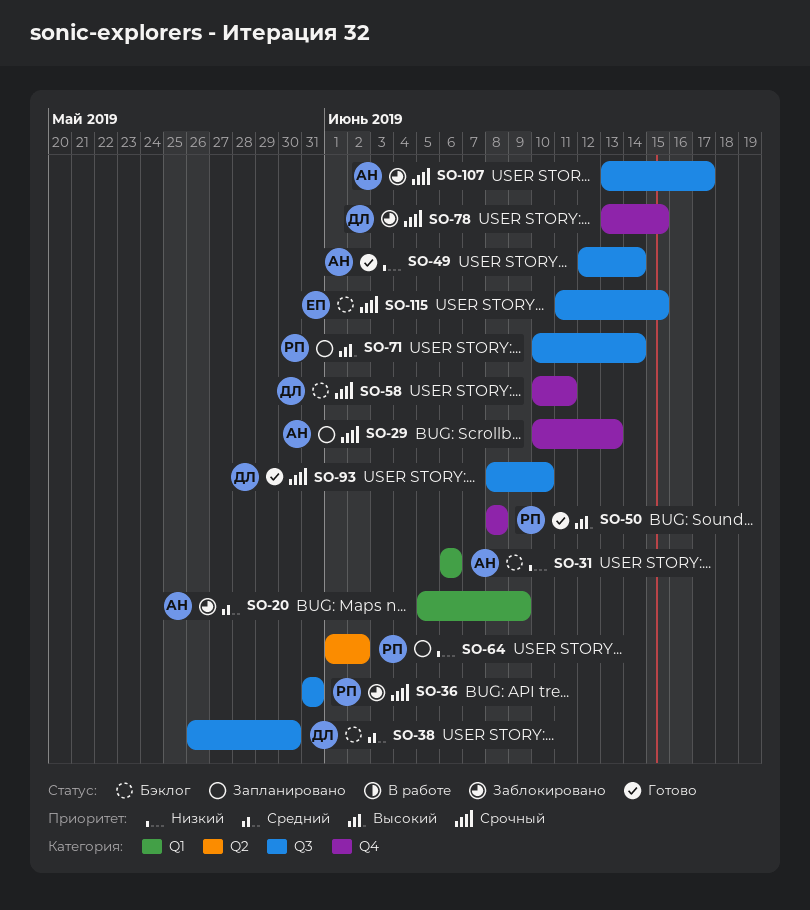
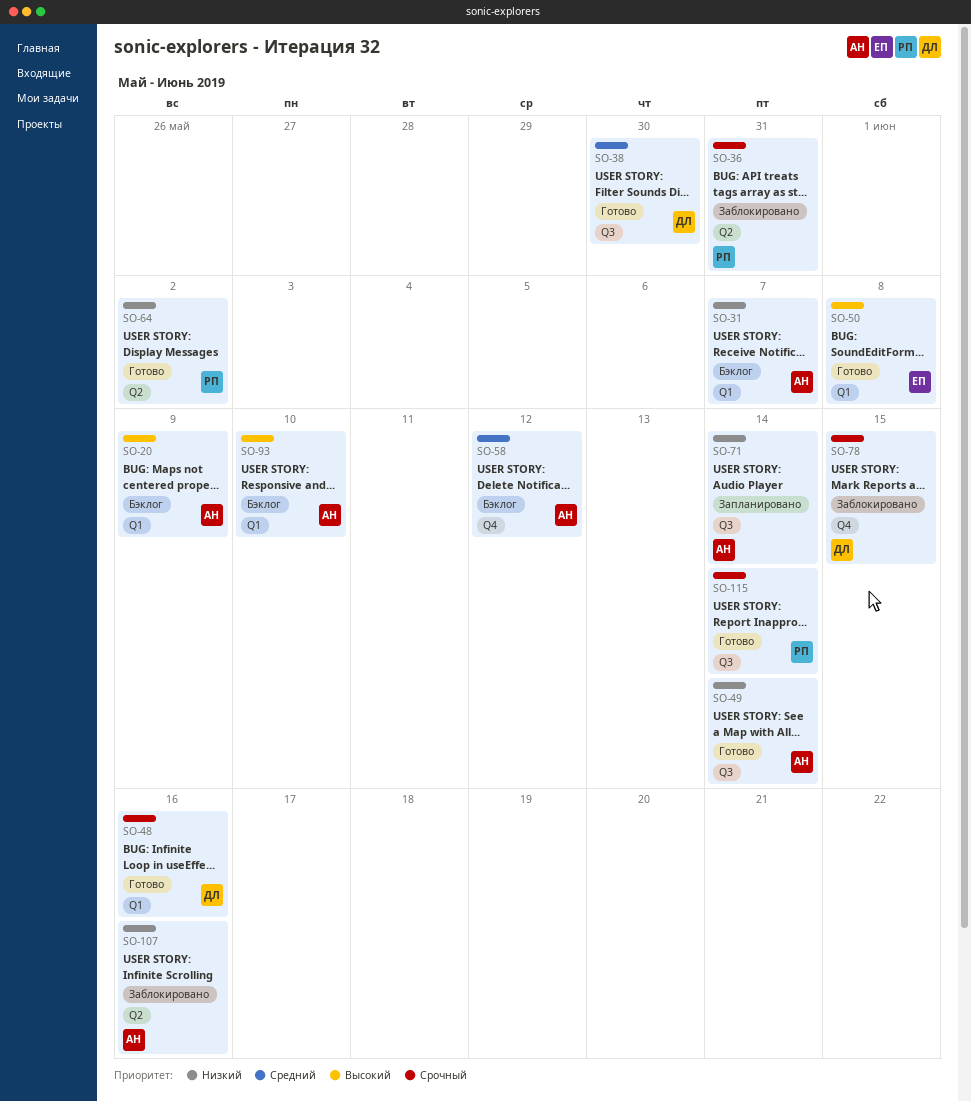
SO-20, status: Заблокировано -> Бэклог
SO-20, priority: Средний -> Высокий
SO-29: present -> none
SO-31, due: Jun 6 -> Jun 7
SO-36, label: Q3 -> Q2
SO-38, status: Бэклог -> Готово
SO-48: none -> present
SO-50, owner: РП -> ЕП
SO-50, label: Q4 -> Q1
SO-58, owner: ДЛ -> АН
SO-58, priority: Срочный -> Средний
SO-58, due: Jun 11 -> Jun 12
SO-64, status: Запланировано -> Готово
SO-71, owner: РП -> АН
SO-71, priority: Высокий -> Низкий
SO-93, status: Готово -> Бэклог
SO-93, owner: ДЛ -> АН
SO-93, priority: Срочный -> Высокий
SO-93, label: Q3 -> Q1
SO-107, priority: Срочный -> Низкий
SO-107, label: Q3 -> Q2
SO-107, due: Jun 17 -> Jun 16
SO-115, status: Бэклог -> Готово
SO-115, owner: ЕП -> РП
SO-115, due: Jun 15 -> Jun 14

